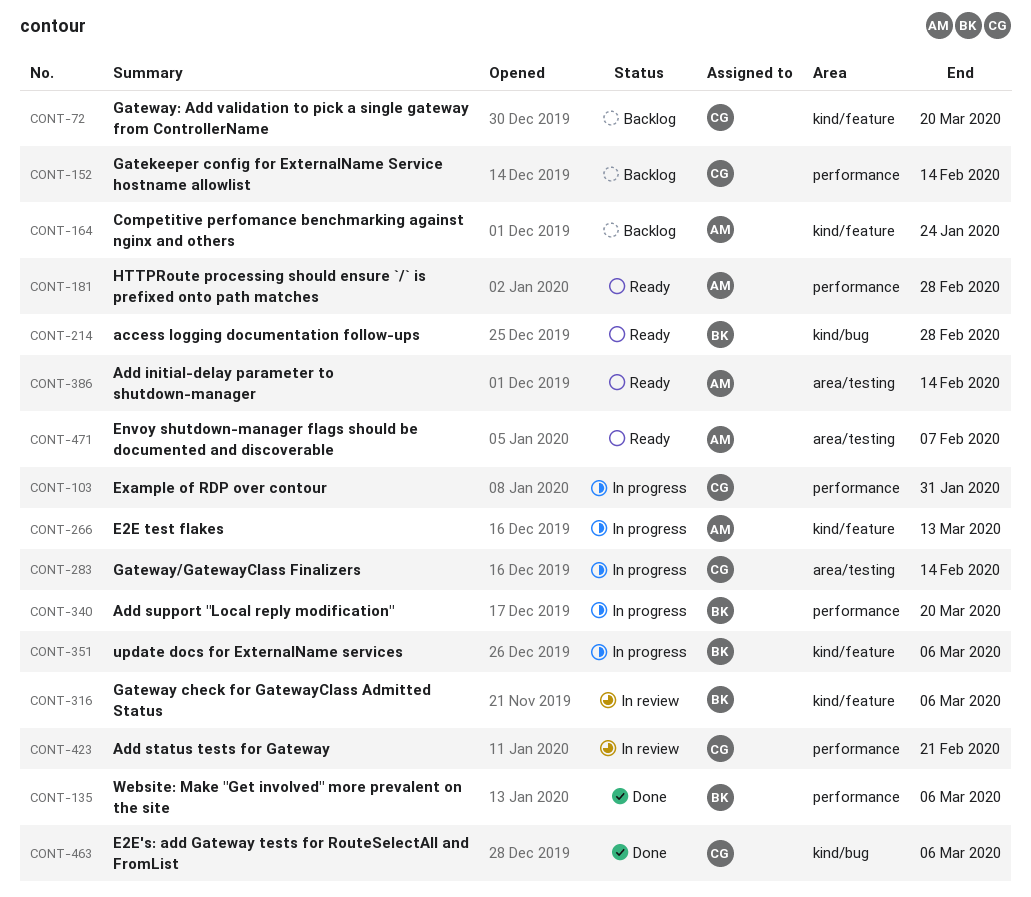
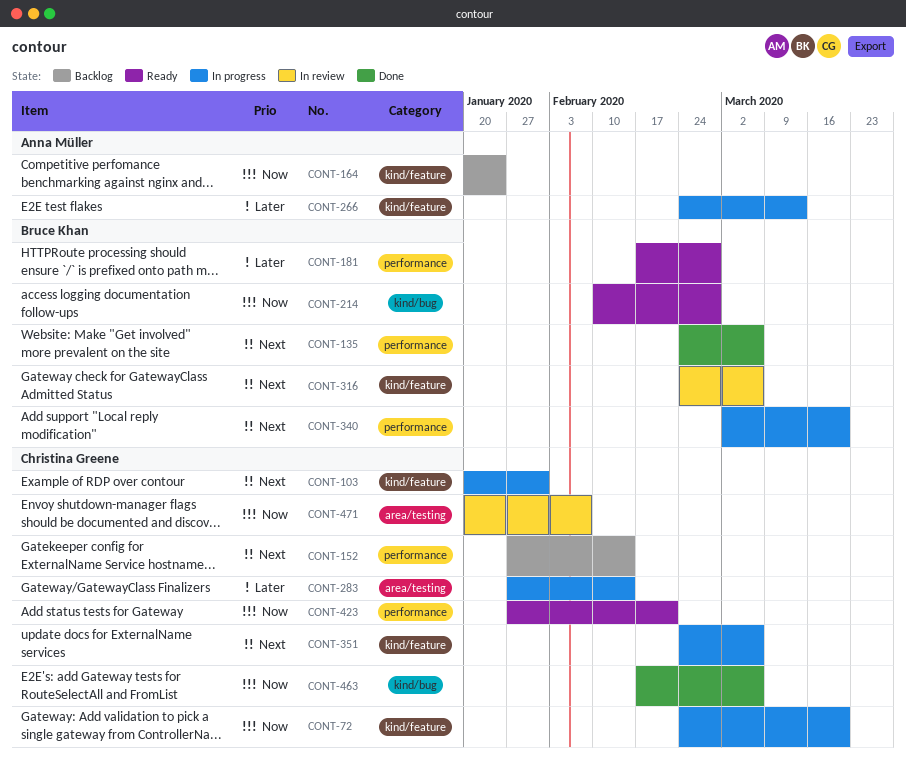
CONT-72, status: Backlog -> In progress
CONT-103, label: performance -> kind/feature
CONT-181, owner: Anna Müller -> Bruce Khan
CONT-351, owner: Bruce Khan -> Christina Greene
CONT-386: present -> none
CONT-423, status: In review -> Ready
CONT-471, status: Ready -> In review
CONT-471, owner: Anna Müller -> Christina Greene

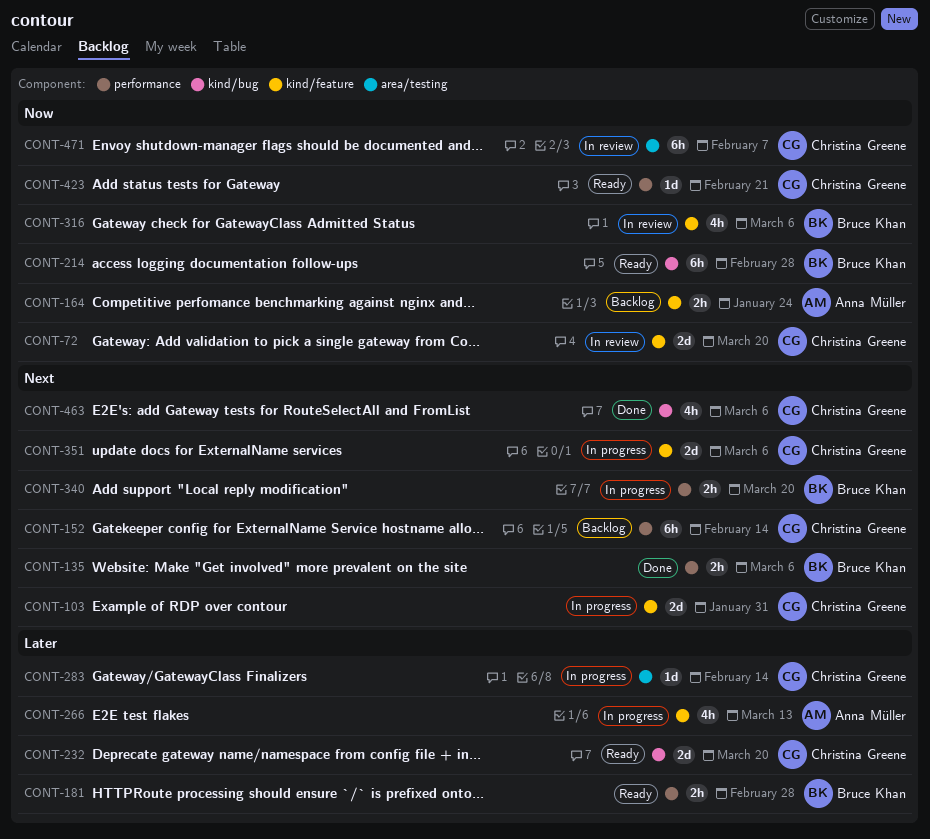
CONT-72, status: In progress -> In review
CONT-232: none -> present
CONT-316, priority: Next -> Now
CONT-463, priority: Now -> Next

